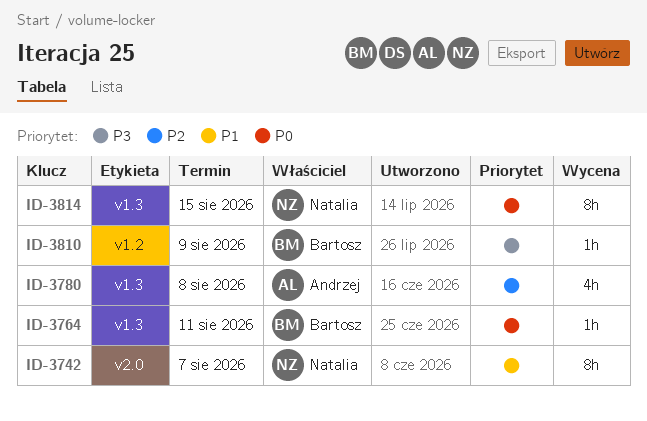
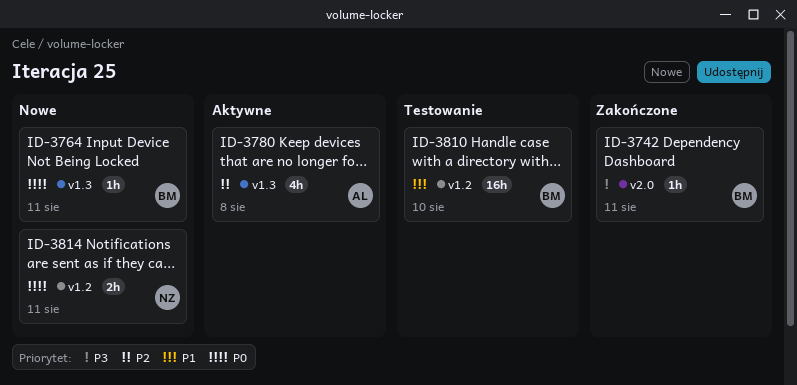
ID-3742, owner: Natalia -> Bartosz
ID-3742, priority: P1 -> P3
ID-3742, estimate: 8h -> 1h
ID-3742, due: Aug 7 -> Aug 11
ID-3810, priority: P3 -> P1
ID-3810, estimate: 1h -> 16h
ID-3810, due: Aug 9 -> Aug 10
ID-3814, label: v1.3 -> v1.2
ID-3814, estimate: 8h -> 2h
ID-3814, due: Aug 15 -> Aug 11

